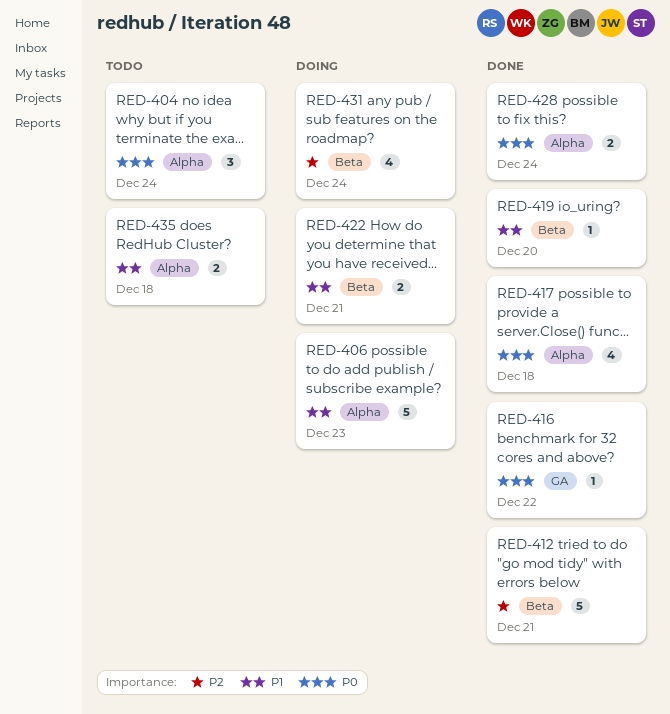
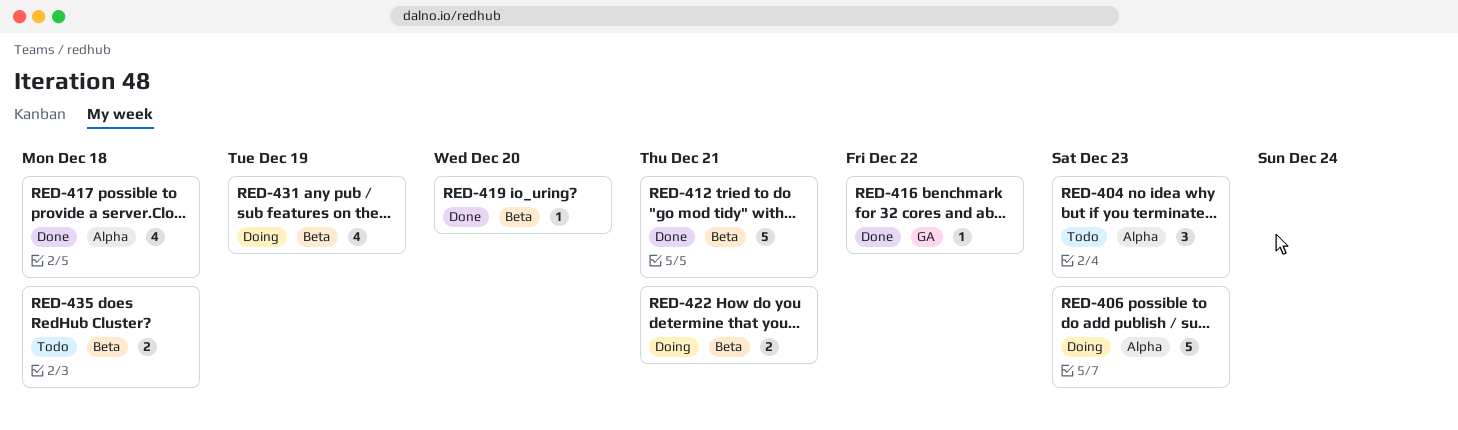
RED-404, due: Dec 24 -> Dec 23
RED-428: present -> none
RED-431, due: Dec 24 -> Dec 19
RED-435, label: Alpha -> Beta

